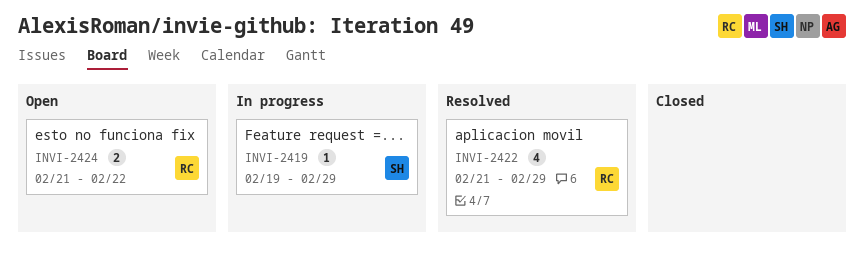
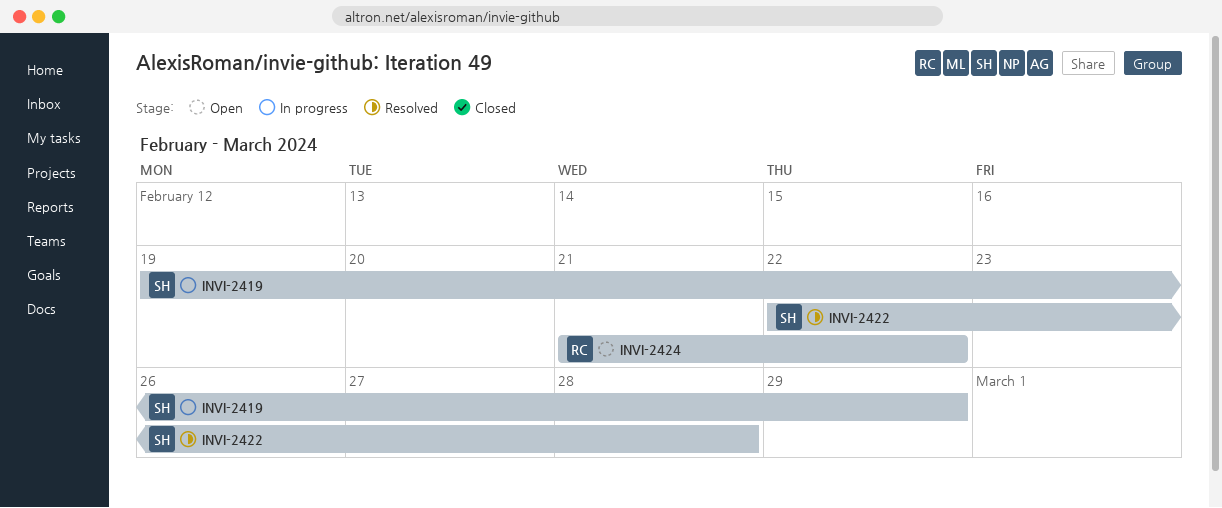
INVI-2422, owner: RC -> SH
INVI-2422, start: Feb 21 -> Feb 22
INVI-2422, due: Feb 29 -> Feb 28

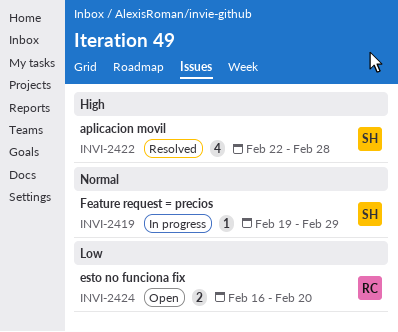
INVI-2424, start: Feb 21 -> Feb 16
INVI-2424, due: Feb 22 -> Feb 20

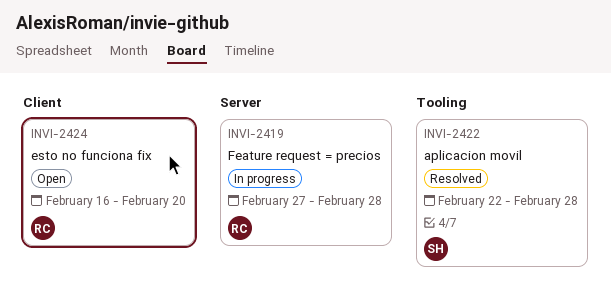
INVI-2419, owner: SH -> RC
INVI-2419, start: Feb 19 -> Feb 27
INVI-2419, due: Feb 29 -> Feb 28

